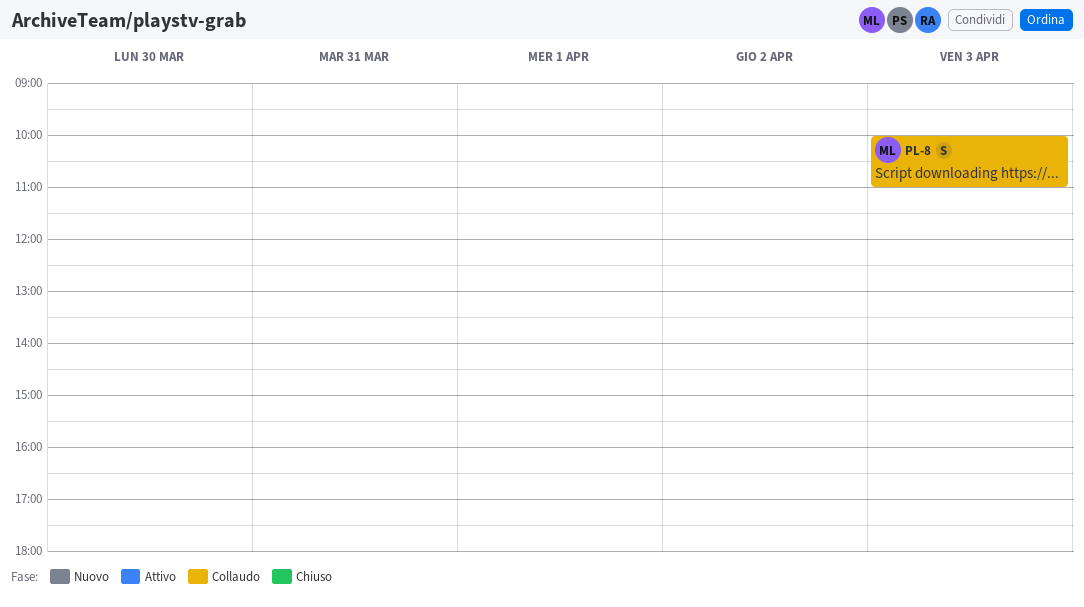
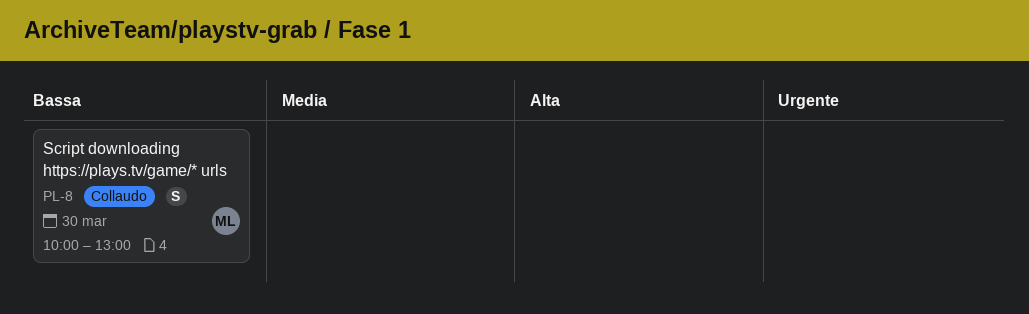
PL-8, day: Apr 3 -> Mar 30
PL-8, ends: 11:00 -> 13:00

